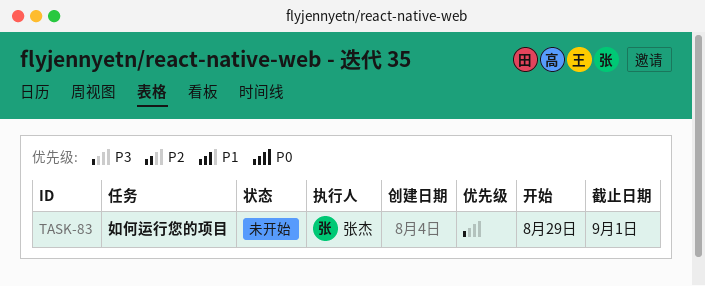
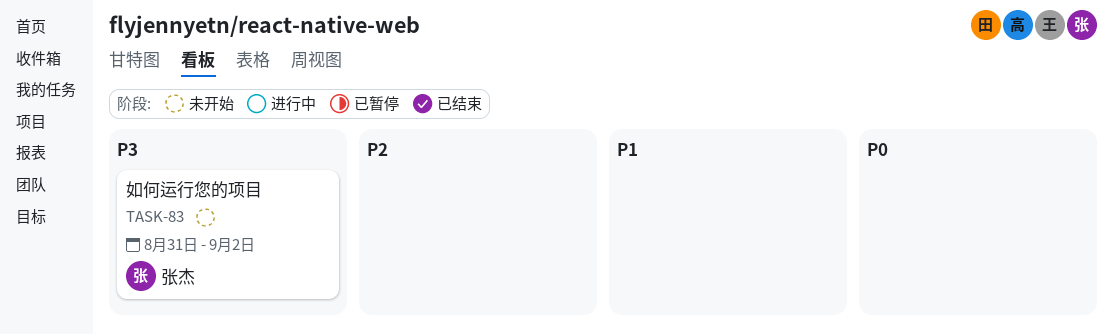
TASK-83, start: Aug 29 -> Aug 31
TASK-83, due: Sep 1 -> Sep 2

